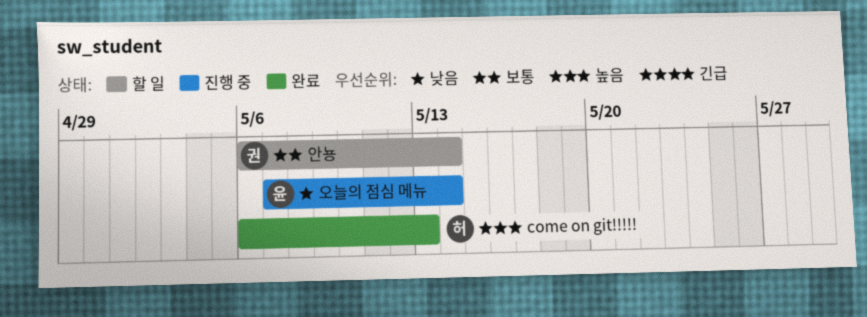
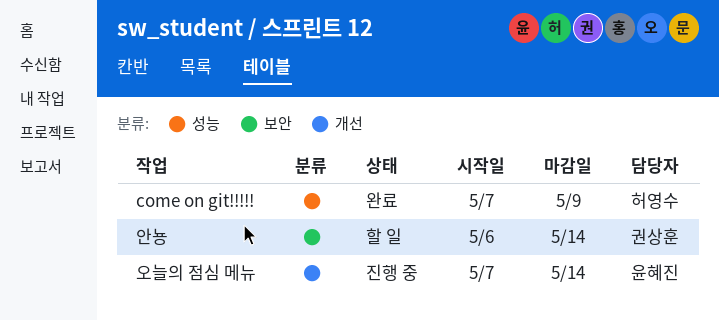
come on git!!!!!, start: May 6 -> May 7
come on git!!!!!, due: May 13 -> May 9

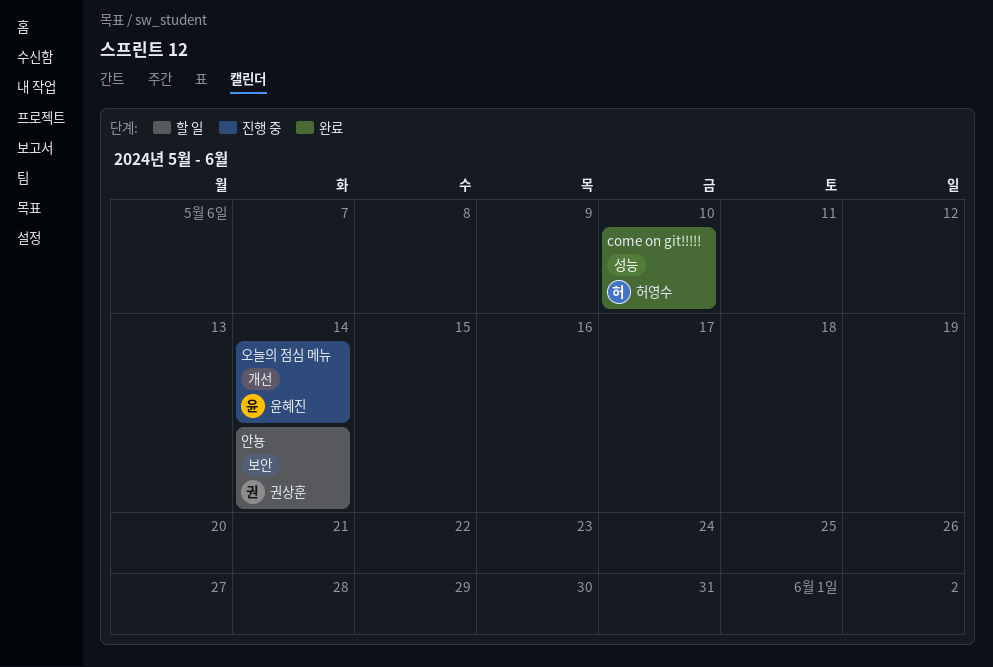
come on git!!!!!, due: May 9 -> May 10

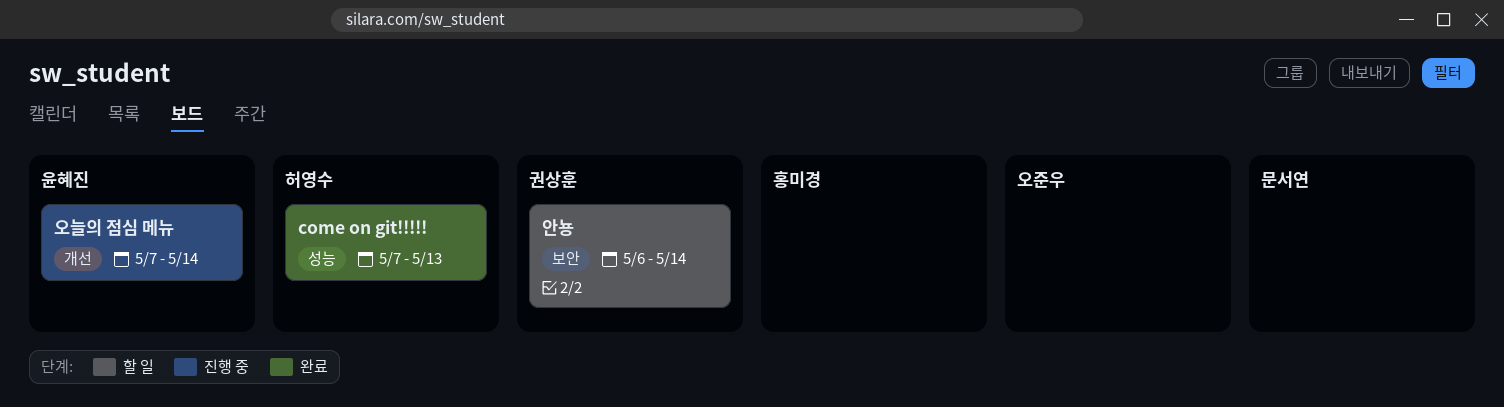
come on git!!!!!, due: May 10 -> May 13

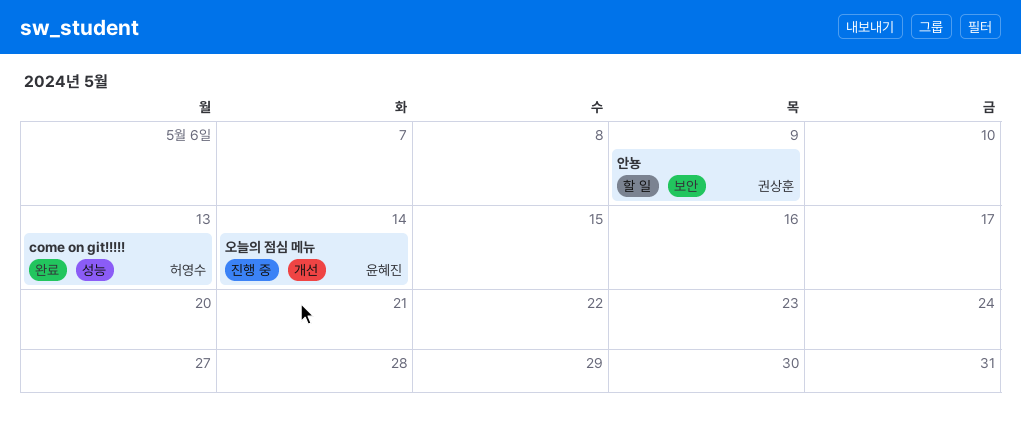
안뇽, due: May 14 -> May 9

